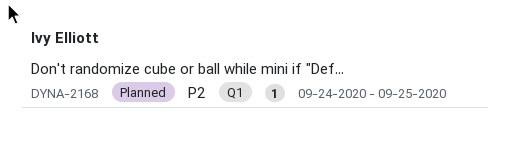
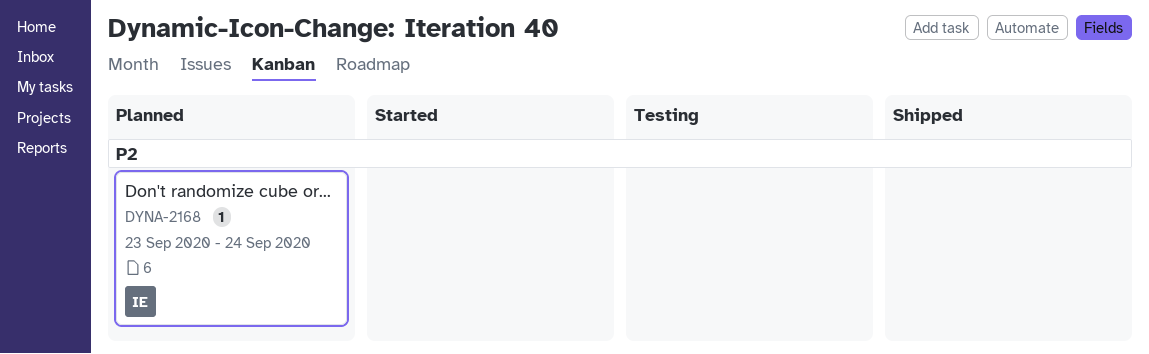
DYNA-2168, start: Sep 24 -> Sep 23
DYNA-2168, due: Sep 25 -> Sep 24

